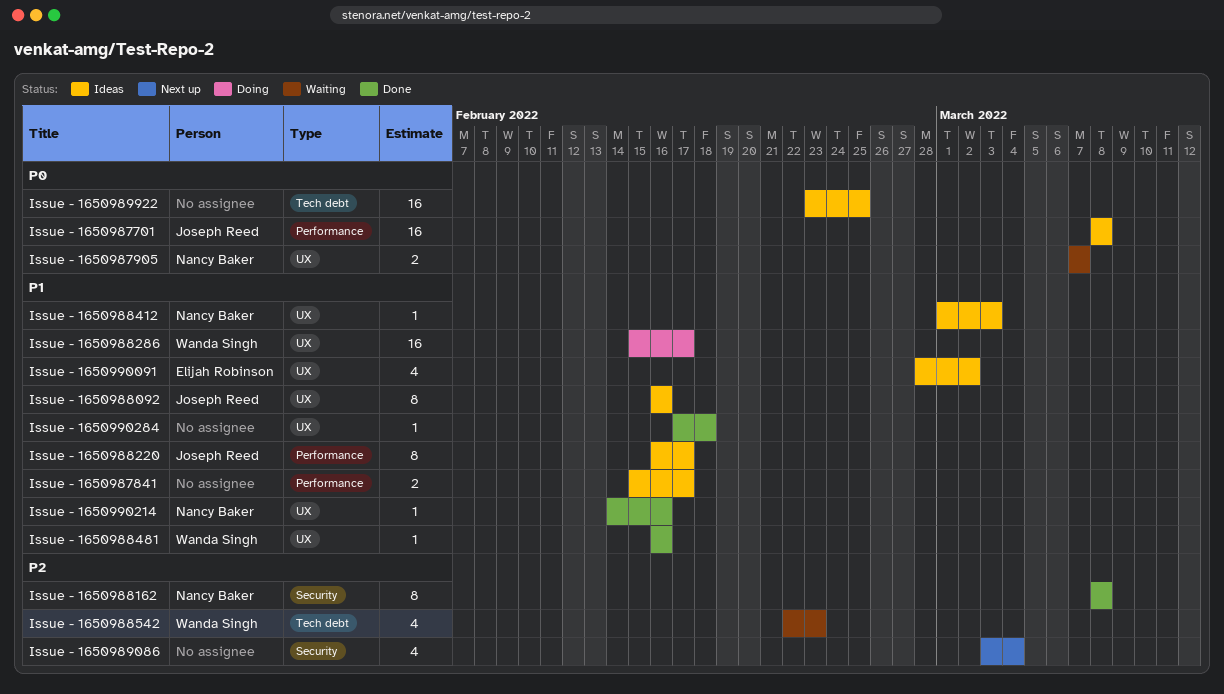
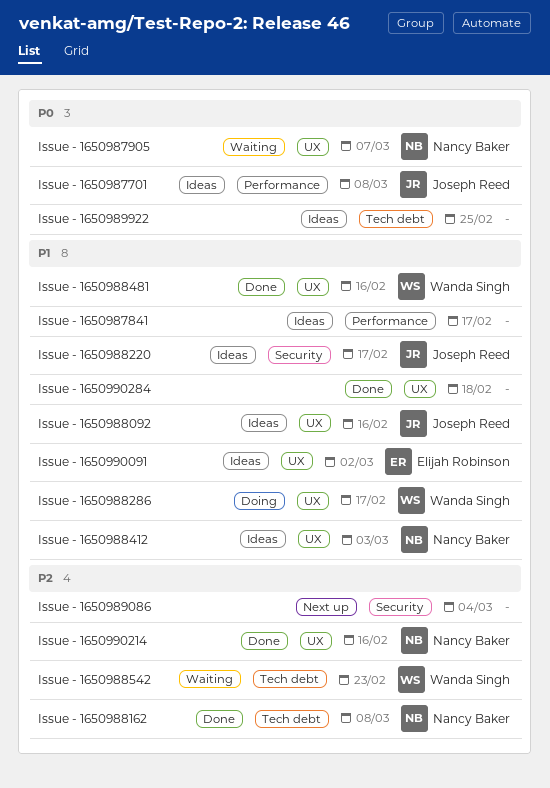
Issue - 1650988162, label: Security -> Tech debt
Issue - 1650988220, label: Performance -> Security
Issue - 1650990214, priority: P1 -> P2

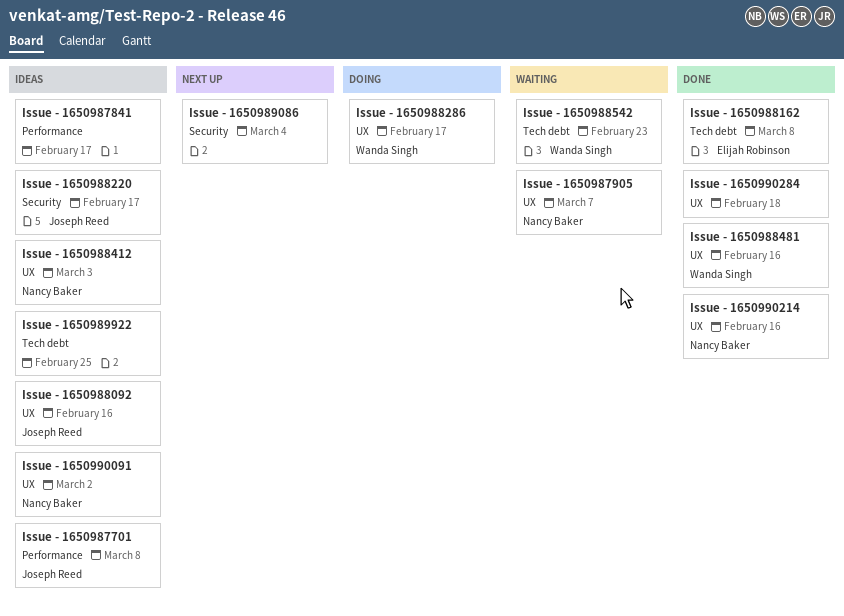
Issue - 1650988162, owner: Nancy Baker -> Elijah Robinson
Issue - 1650990091, owner: Elijah Robinson -> Nancy Baker

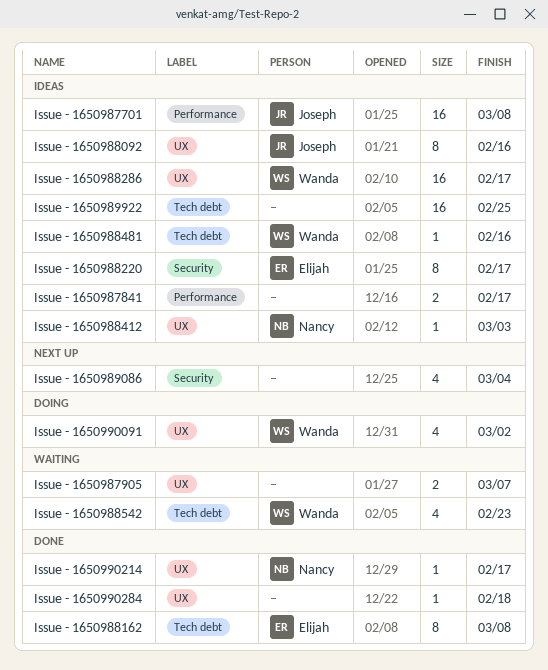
Issue - 1650987905, owner: Nancy Baker -> none
Issue - 1650988220, owner: Joseph Reed -> Elijah Robinson
Issue - 1650988286, status: Doing -> Ideas
Issue - 1650988481, status: Done -> Ideas
Issue - 1650988481, label: UX -> Tech debt
Issue - 1650990091, status: Ideas -> Doing
Issue - 1650990091, owner: Nancy Baker -> Wanda Singh
Issue - 1650990214, due: Feb 16 -> Feb 17

